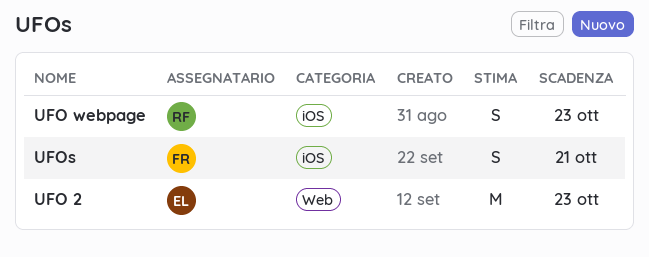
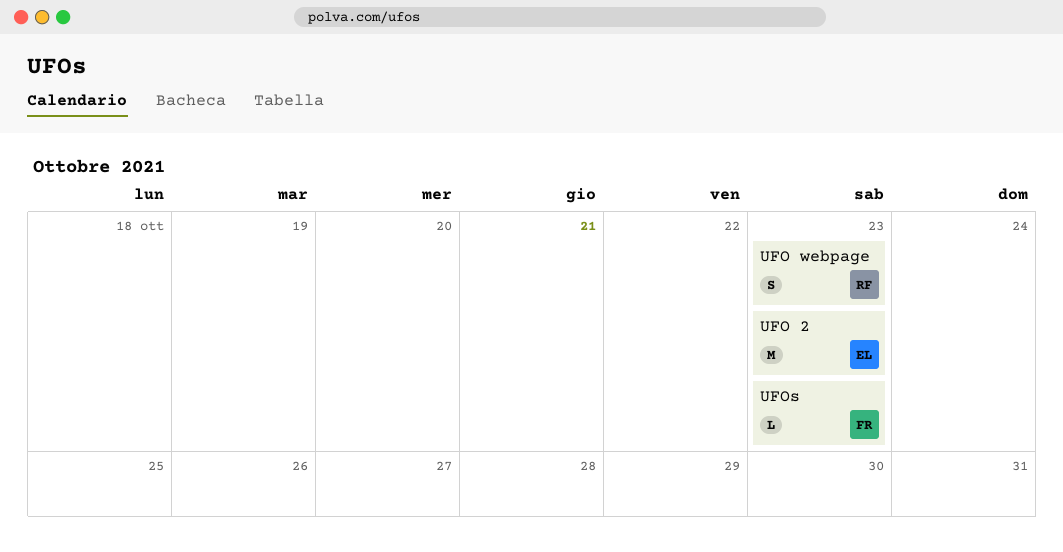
UFOs, estimate: S -> L
UFOs, due: Oct 21 -> Oct 23

